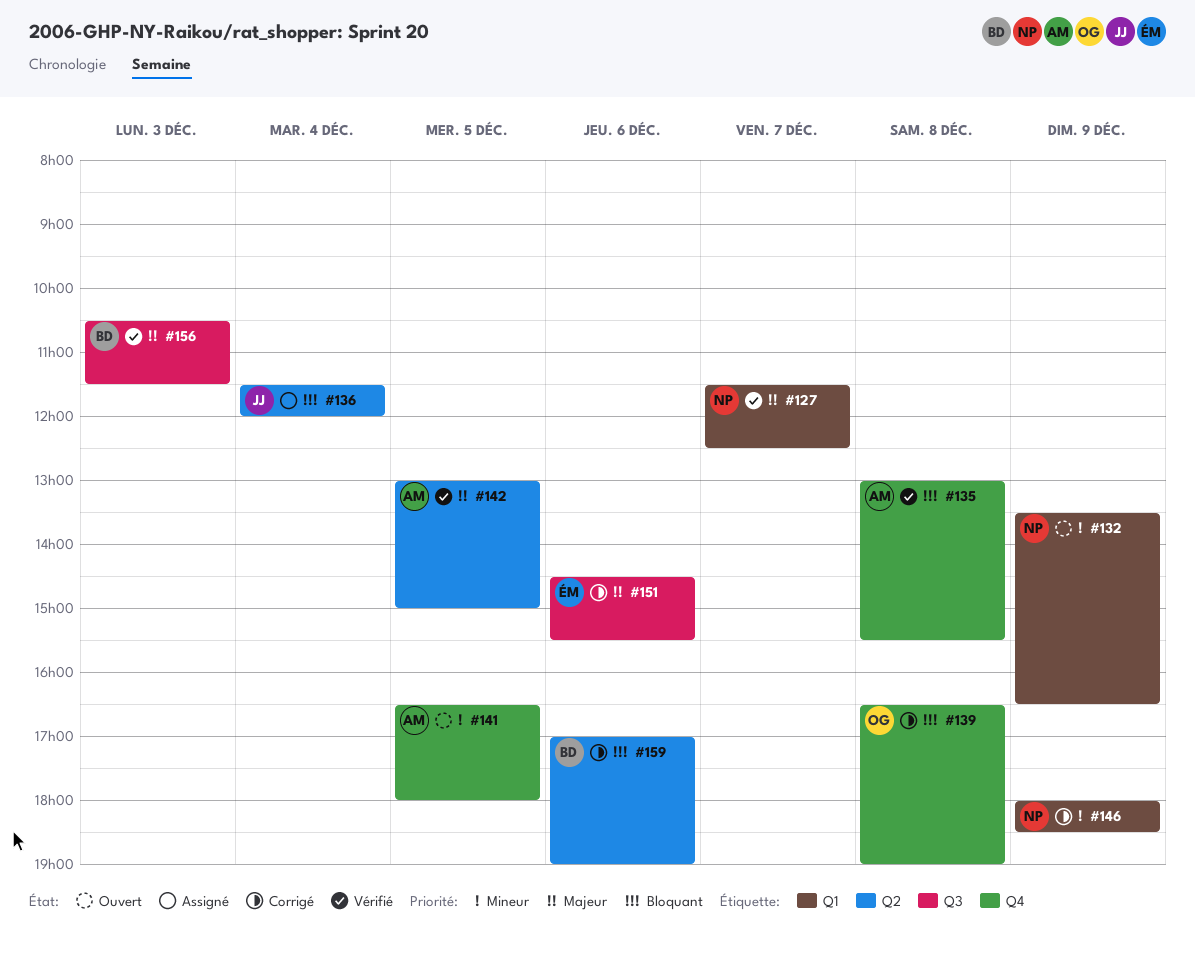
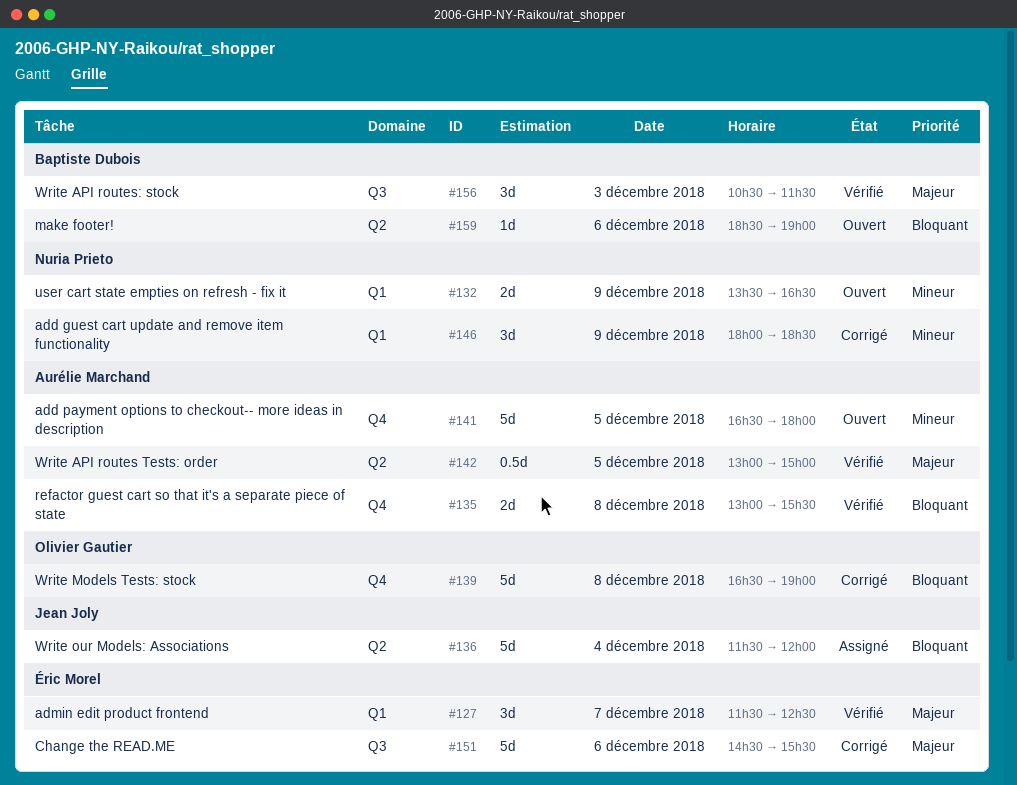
#127, owner: Nuria Prieto -> Éric Morel
#159, status: Corrigé -> Ouvert
#159, begins: 17:00 -> 18:30

